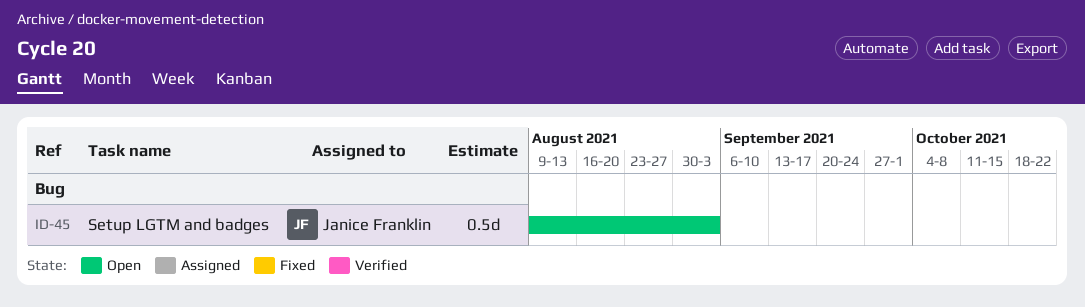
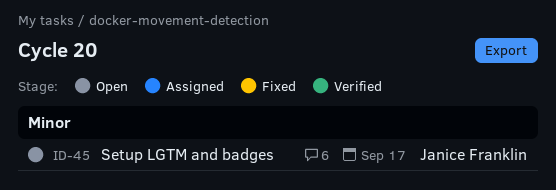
ID-45, due: Sep 3 -> Sep 17

